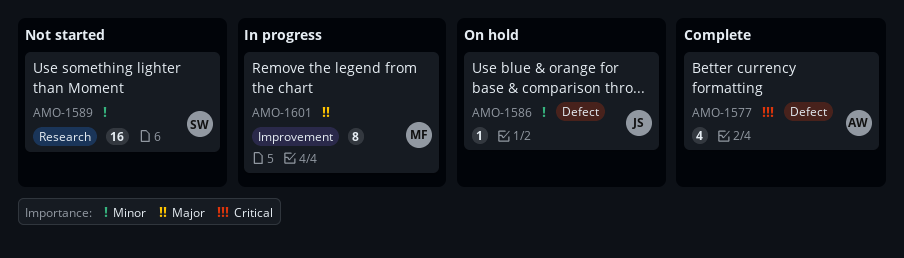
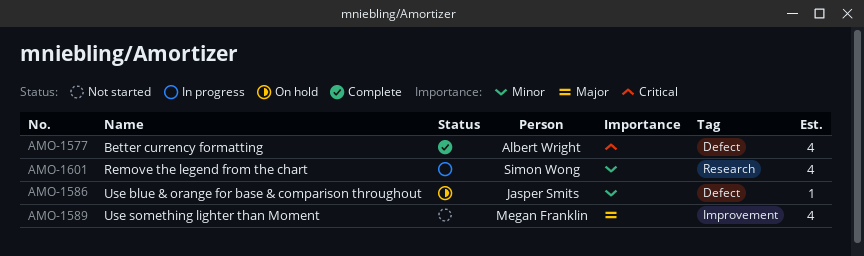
AMO-1589, owner: Simon Wong -> Megan Franklin
AMO-1589, priority: Minor -> Major
AMO-1589, label: Research -> Improvement
AMO-1589, estimate: 16 -> 4
AMO-1601, owner: Megan Franklin -> Simon Wong
AMO-1601, priority: Major -> Minor
AMO-1601, label: Improvement -> Research
AMO-1601, estimate: 8 -> 4

